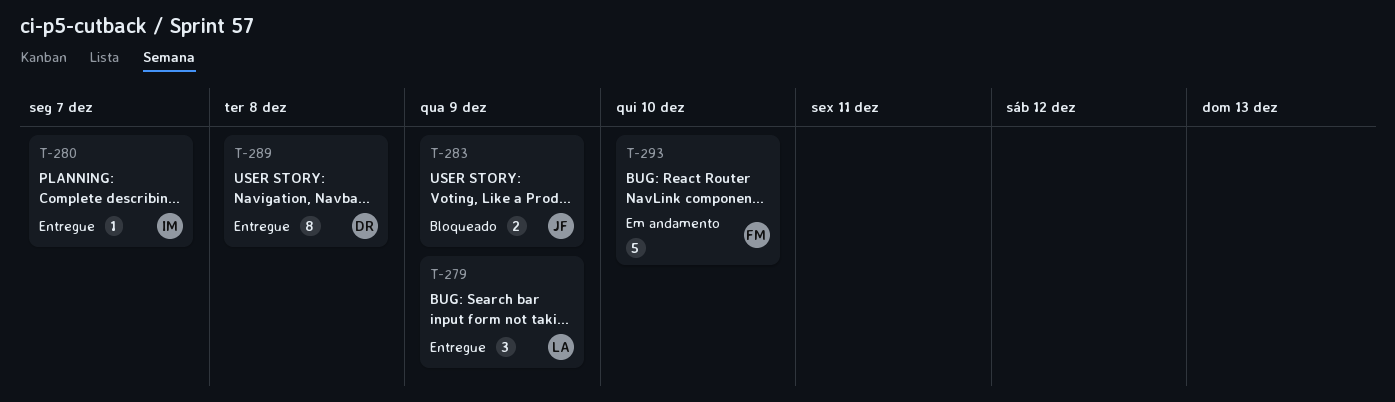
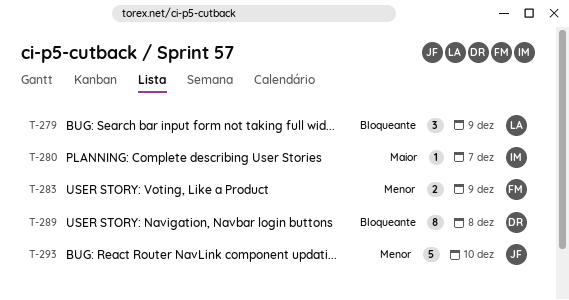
T-283, owner: JF -> FM
T-293, owner: FM -> JF

